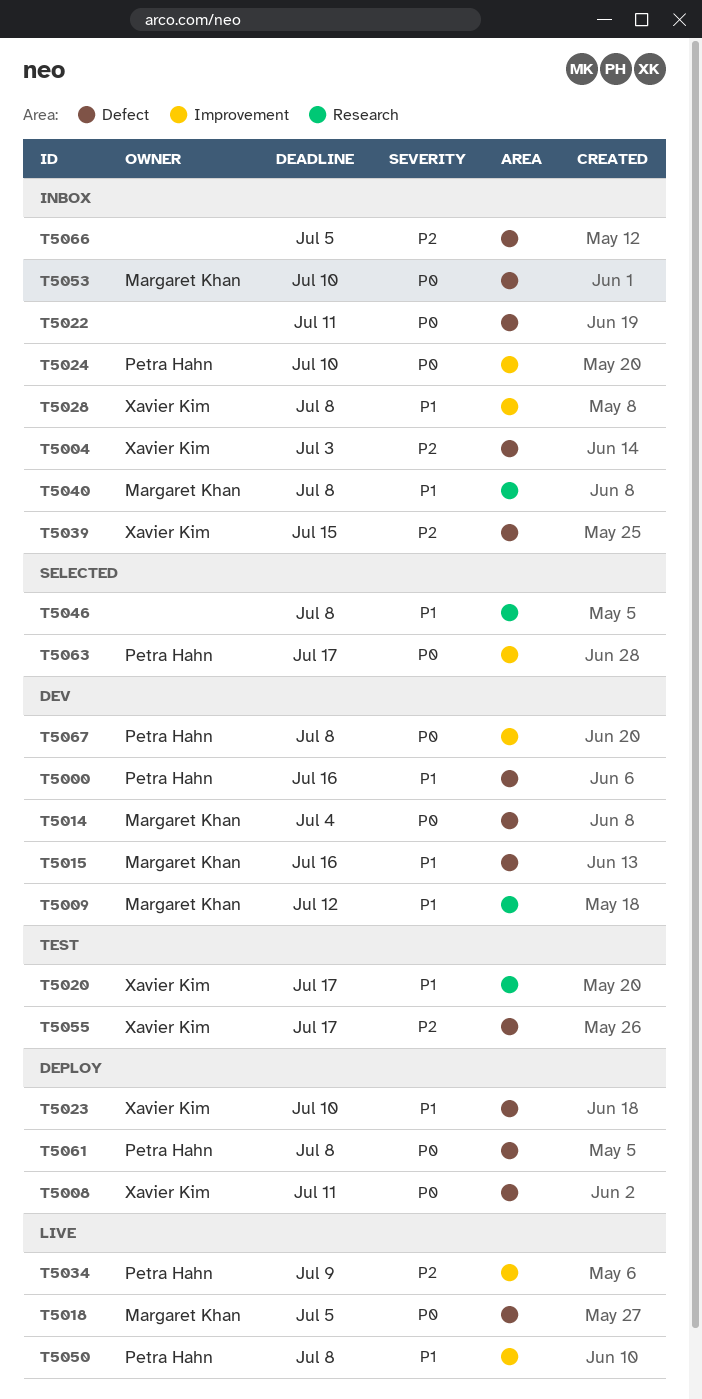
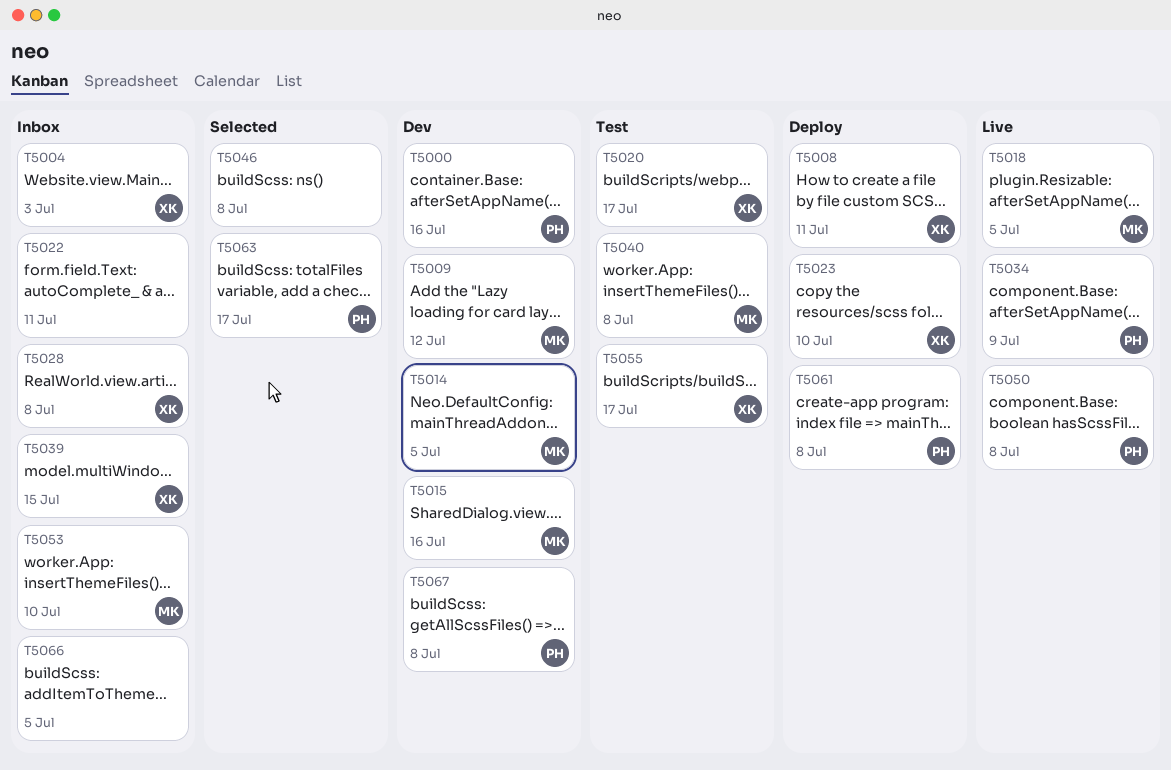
T5014, due: Jul 4 -> Jul 5
T5024: present -> none
T5040, status: Inbox -> Test

